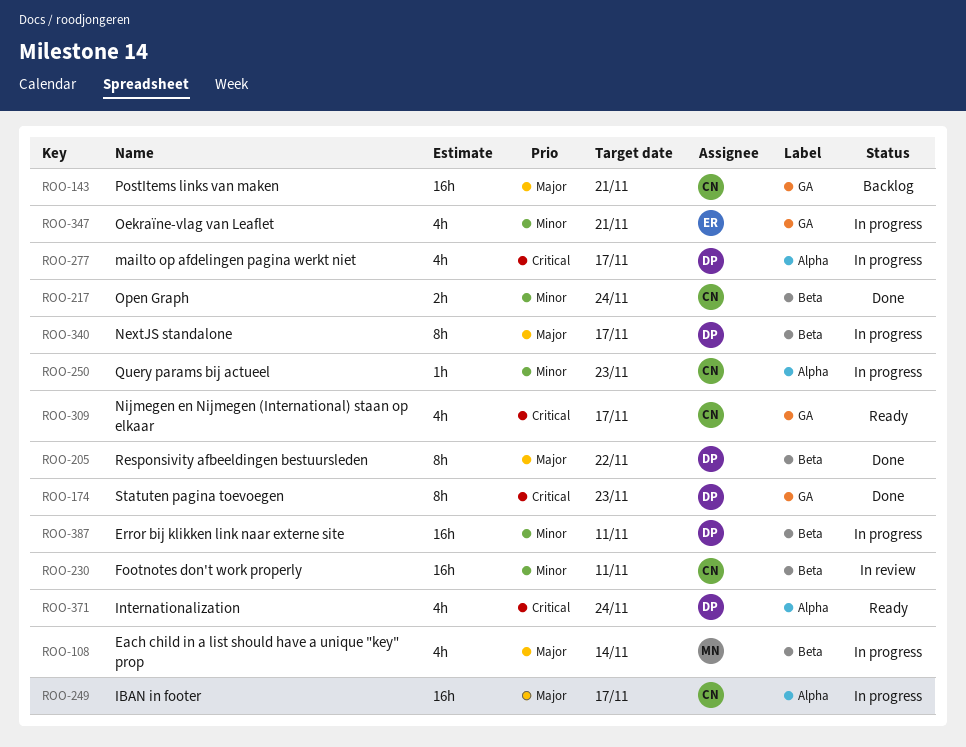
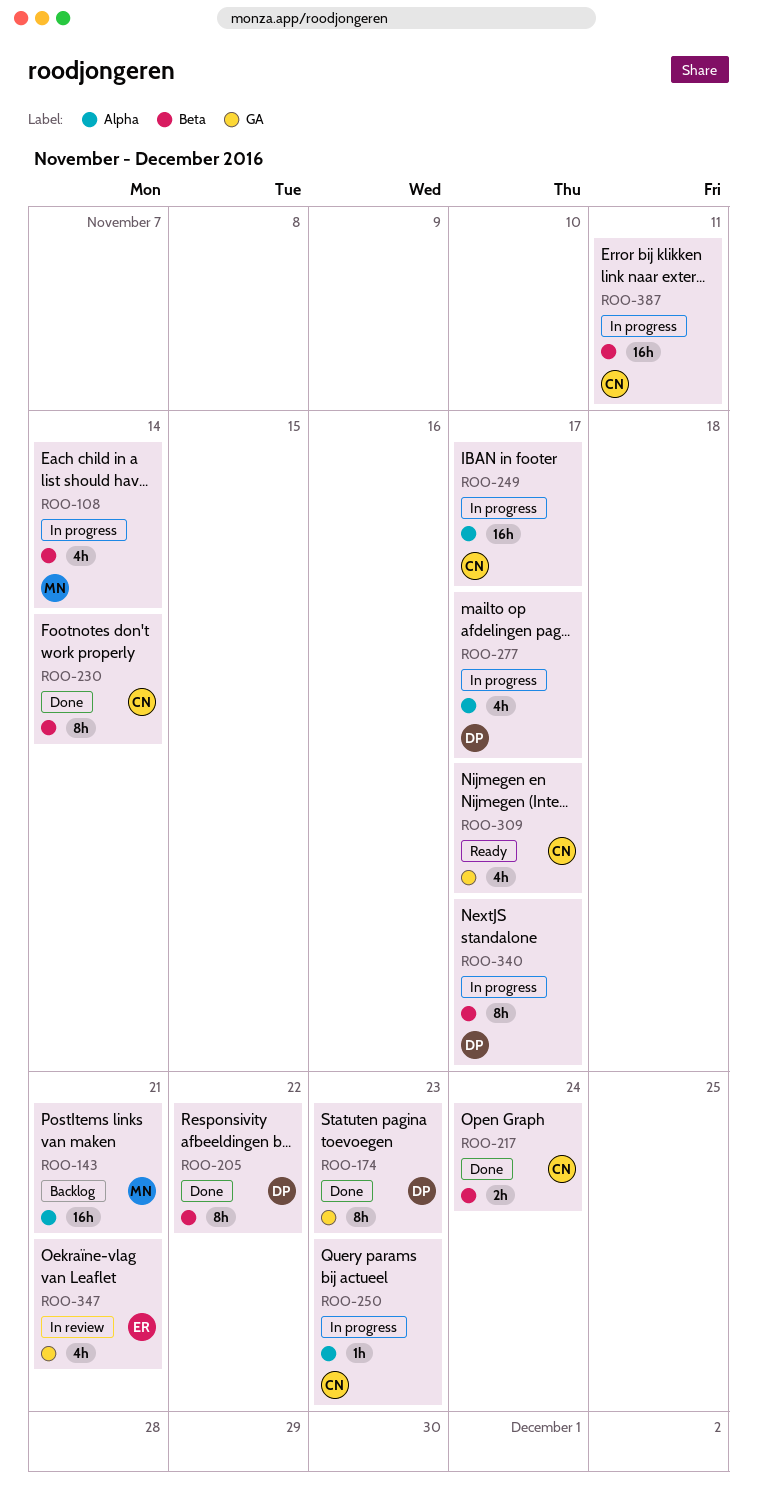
ROO-143, owner: CN -> MN
ROO-143, label: GA -> Alpha
ROO-230, status: In review -> Done
ROO-230, estimate: 16h -> 8h
ROO-230, due: Nov 11 -> Nov 14
ROO-347, status: In progress -> In review
ROO-371: present -> none
ROO-387, owner: DP -> CN

